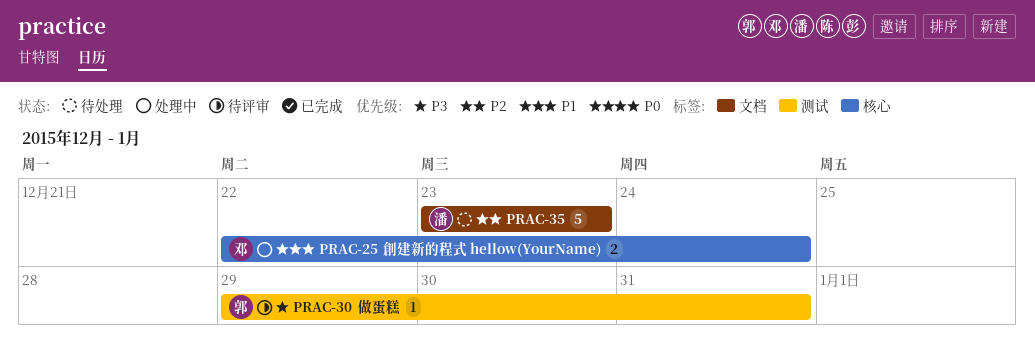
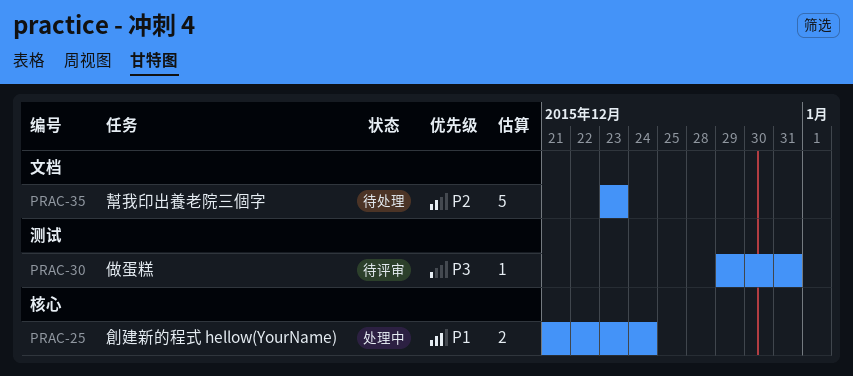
PRAC-25, start: Dec 22 -> Dec 21

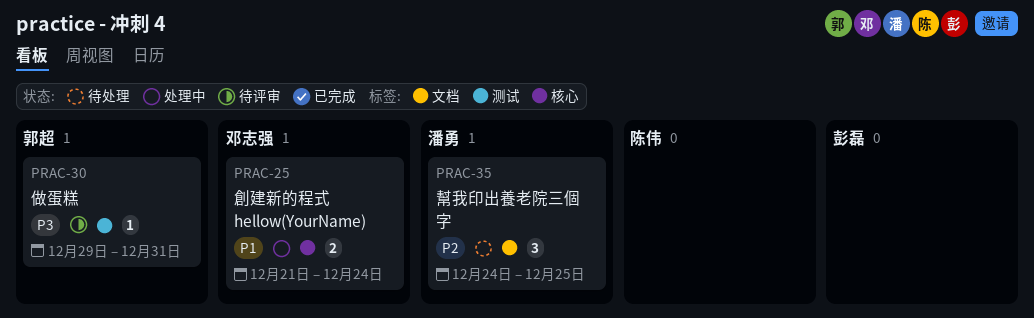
PRAC-35, estimate: 5 -> 3
PRAC-35, start: Dec 23 -> Dec 24
PRAC-35, due: Dec 23 -> Dec 25

